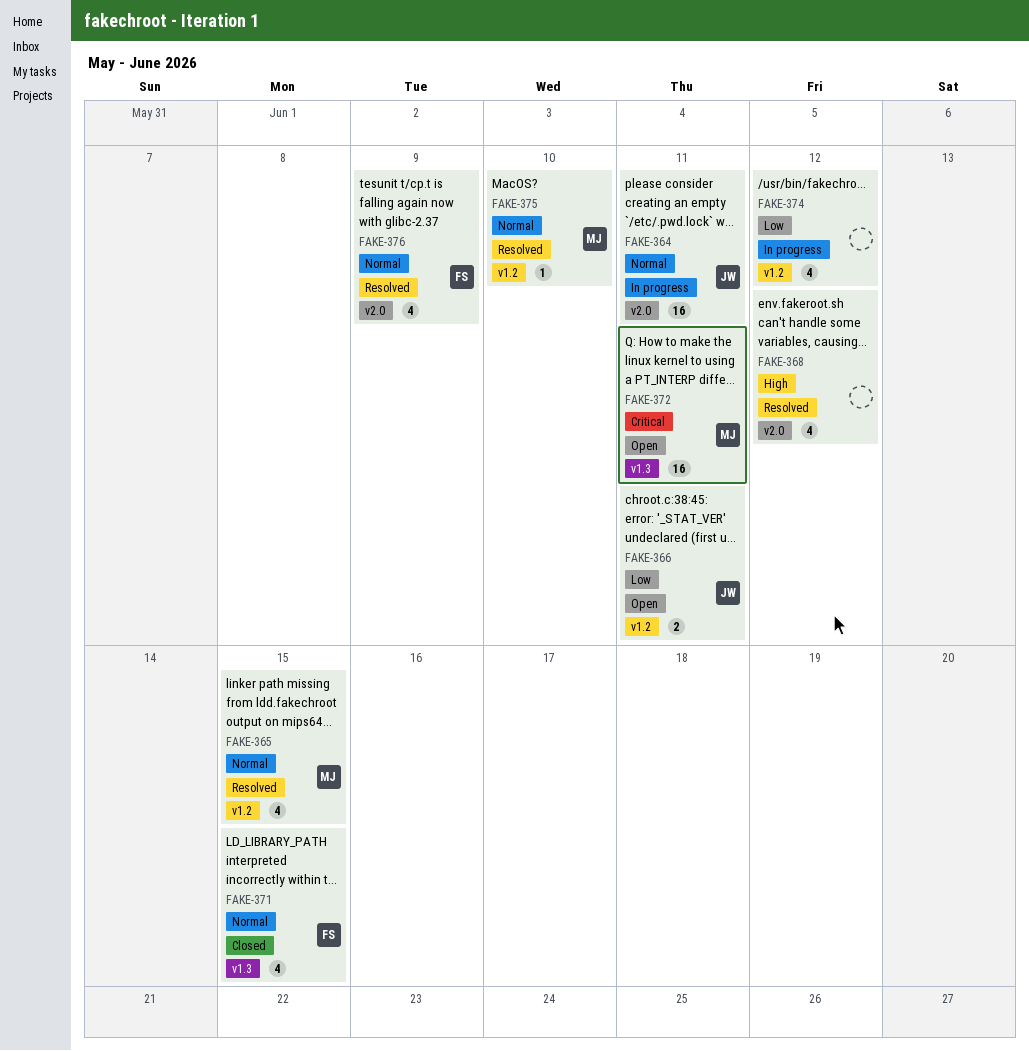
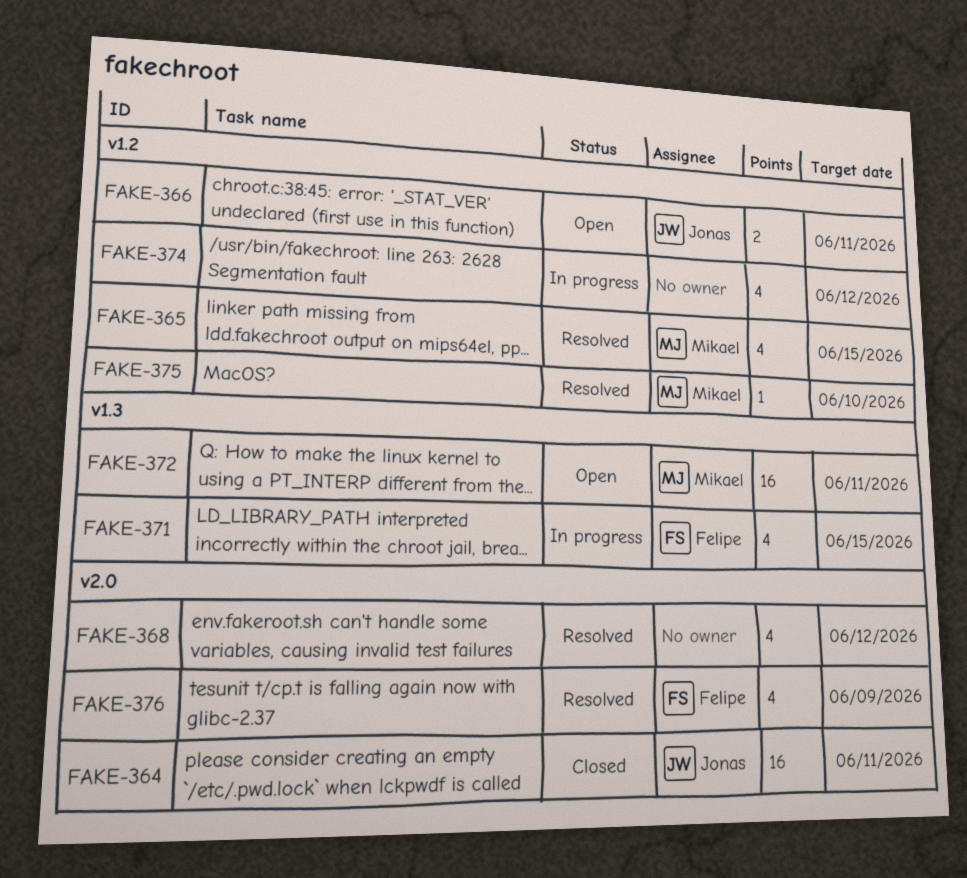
FAKE-364, status: In progress -> Closed
FAKE-371, status: Closed -> In progress

